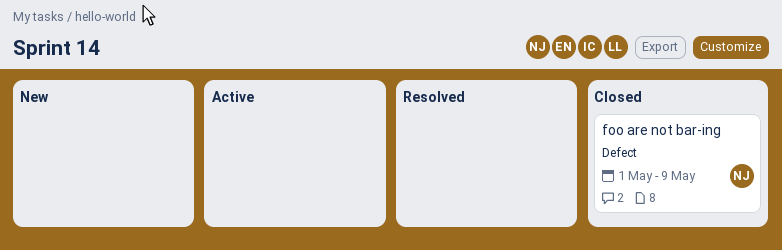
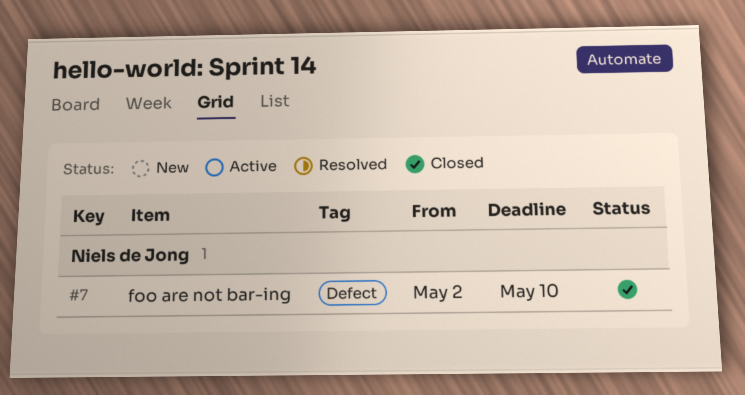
foo are not bar-ing, start: May 1 -> May 2
foo are not bar-ing, due: May 9 -> May 10

